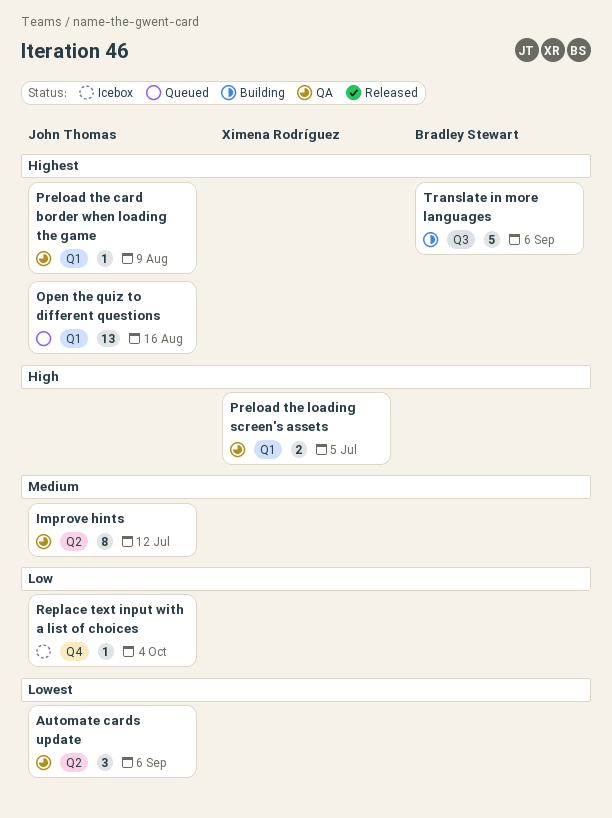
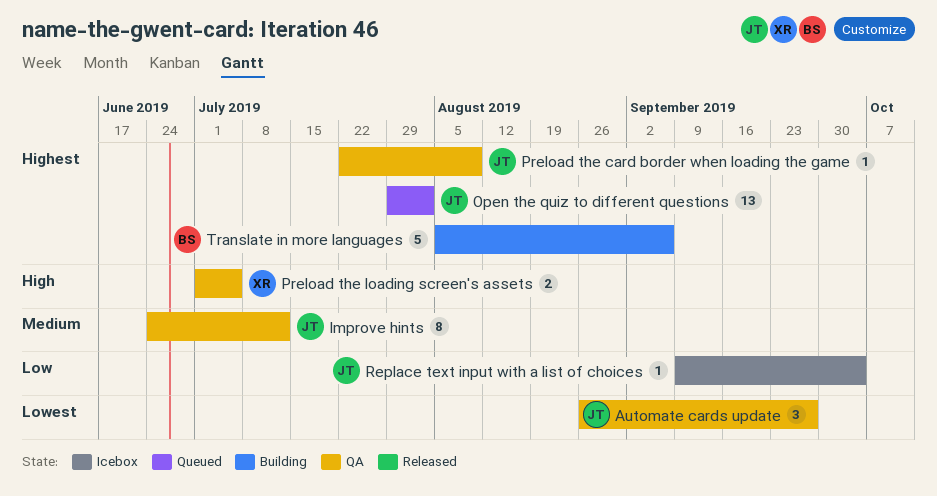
Automate cards update, due: Sep 6 -> Sep 27
Open the quiz to different questions, due: Aug 16 -> Aug 2

